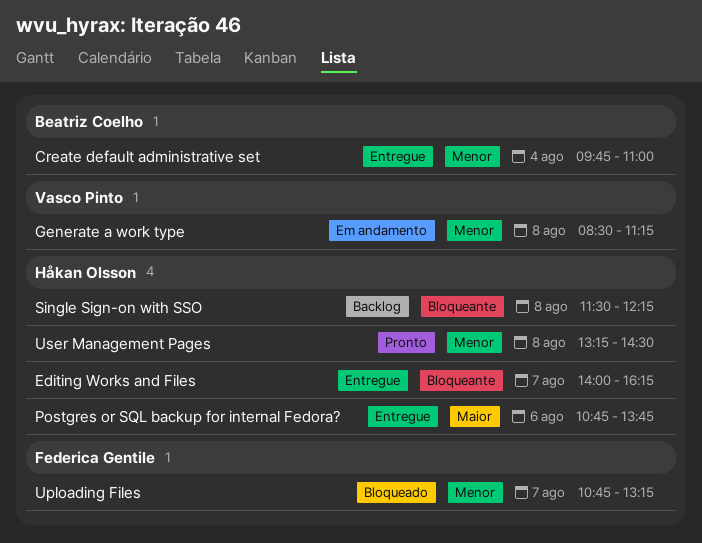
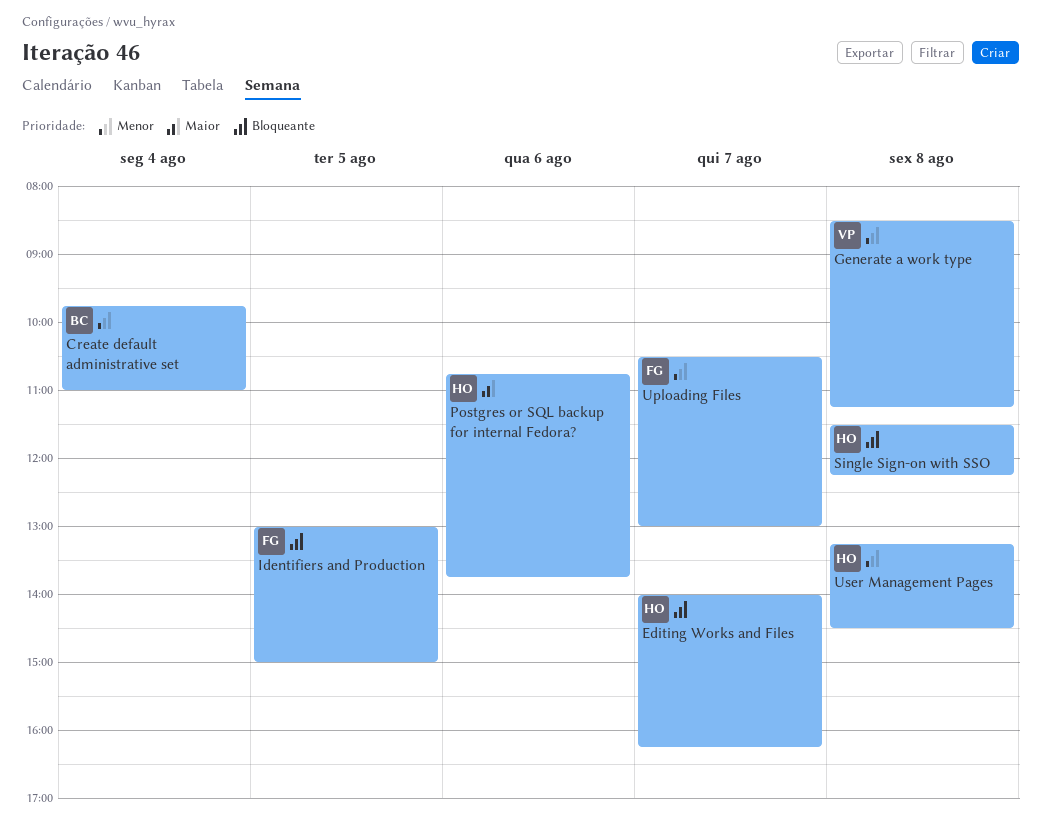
Identifiers and Production: none -> present
Uploading Files, begins: 10:45 -> 10:30
Uploading Files, ends: 13:15 -> 13:00

